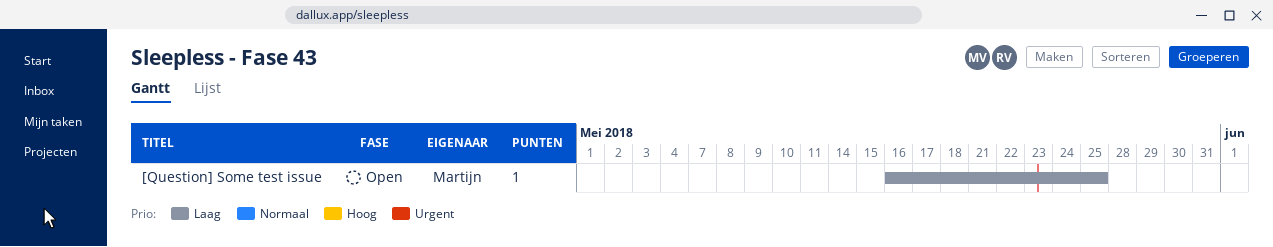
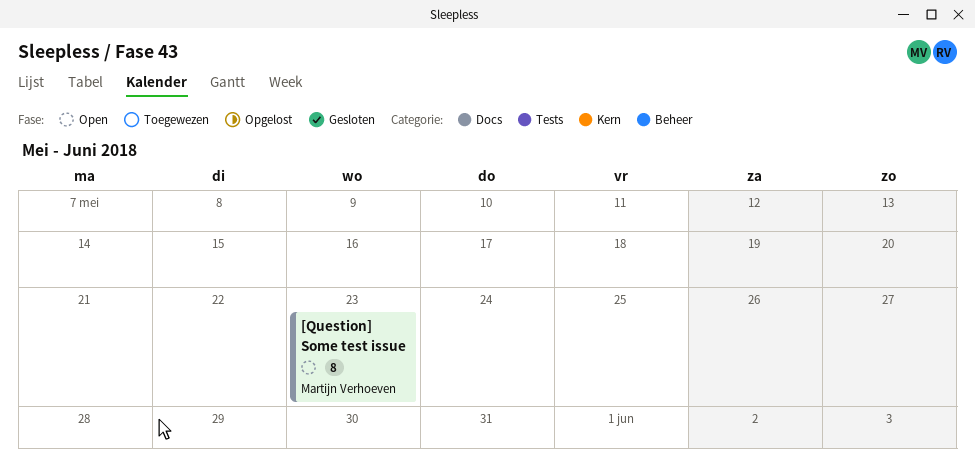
[Question] Some test issue, estimate: 1 -> 8
[Question] Some test issue, due: May 25 -> May 23

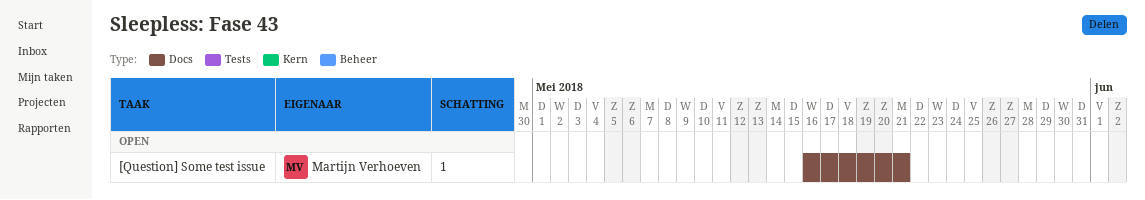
[Question] Some test issue, estimate: 8 -> 1
[Question] Some test issue, due: May 23 -> May 21

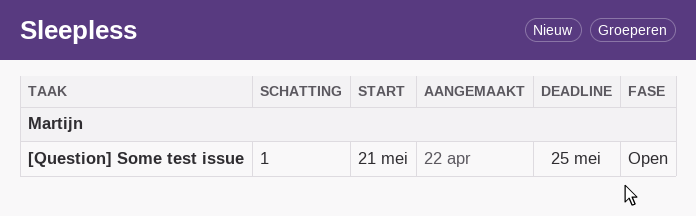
[Question] Some test issue, start: May 16 -> May 21
[Question] Some test issue, due: May 21 -> May 25

